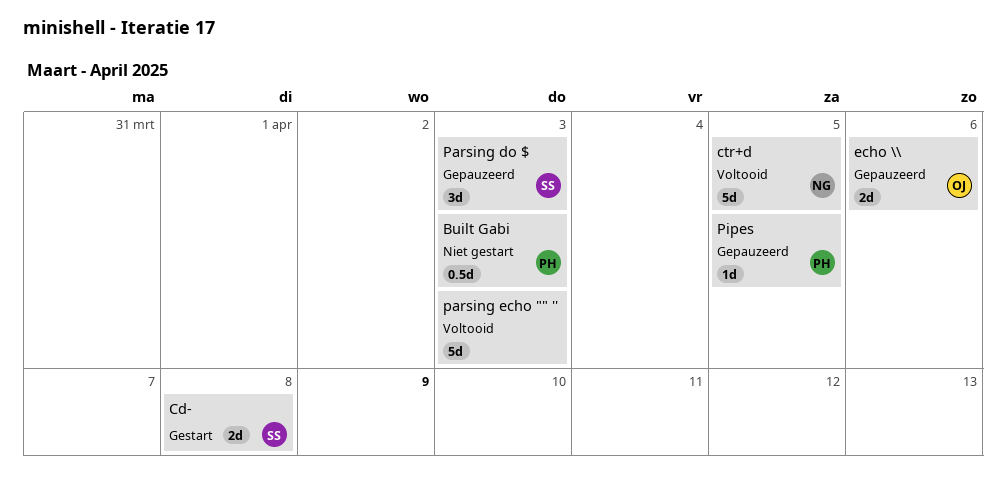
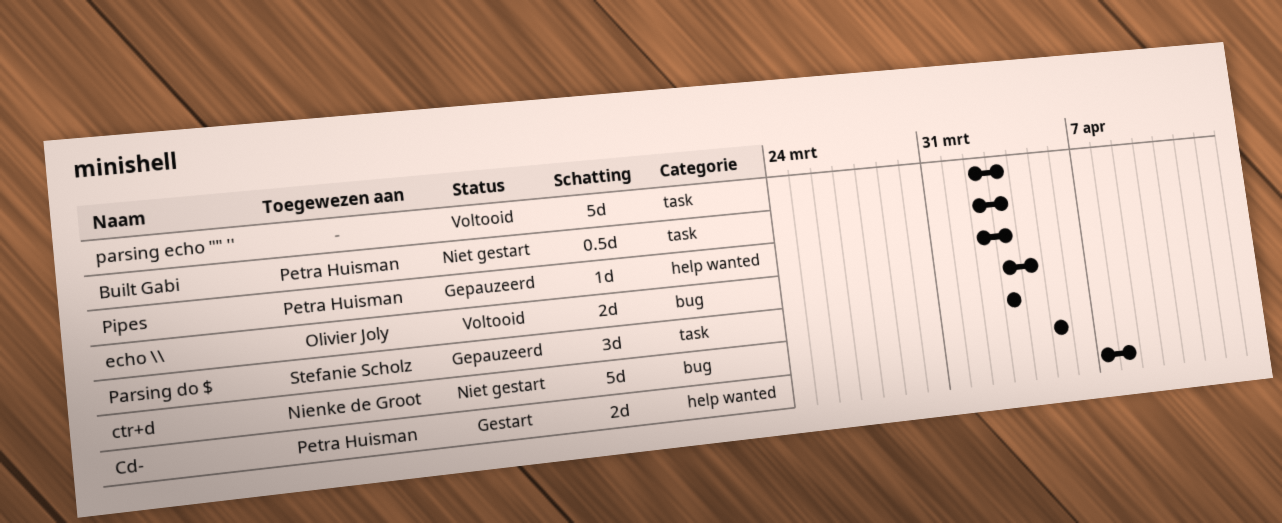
Cd-, owner: Stefanie Scholz -> Petra Huisman
ctr+d, status: Voltooid -> Niet gestart
echo \\, status: Gepauzeerd -> Voltooid
echo \\, due: Apr 6 -> Apr 4
Pipes, due: Apr 5 -> Apr 3

